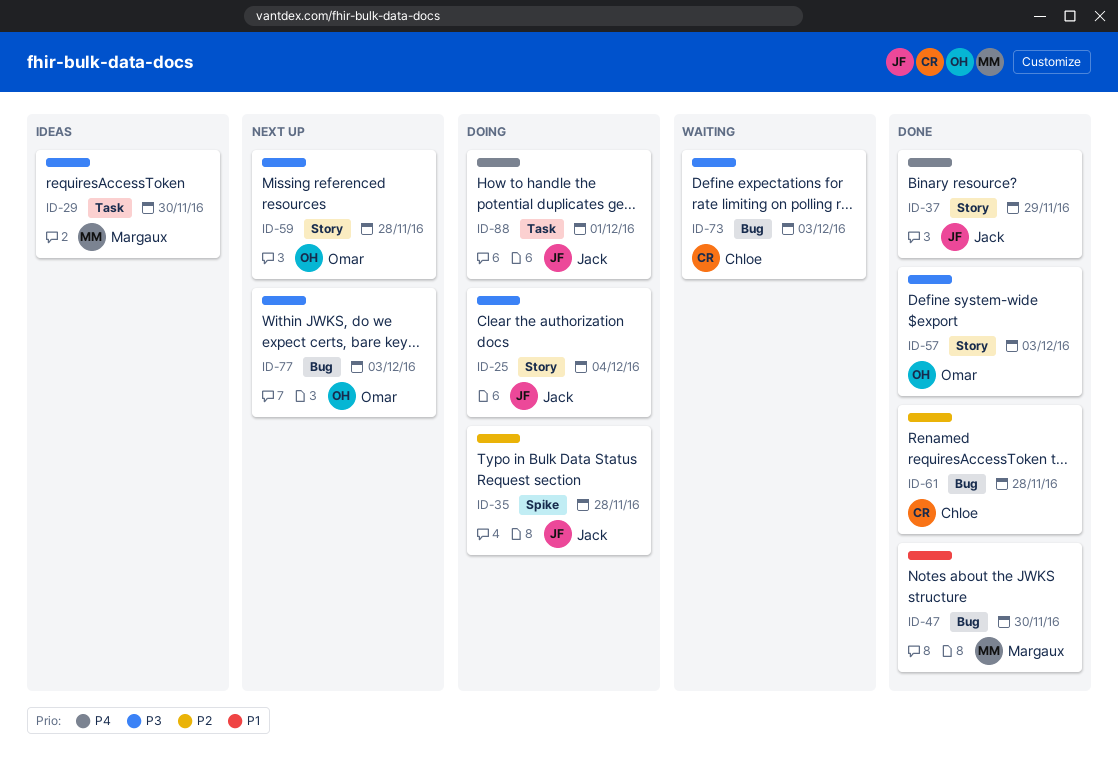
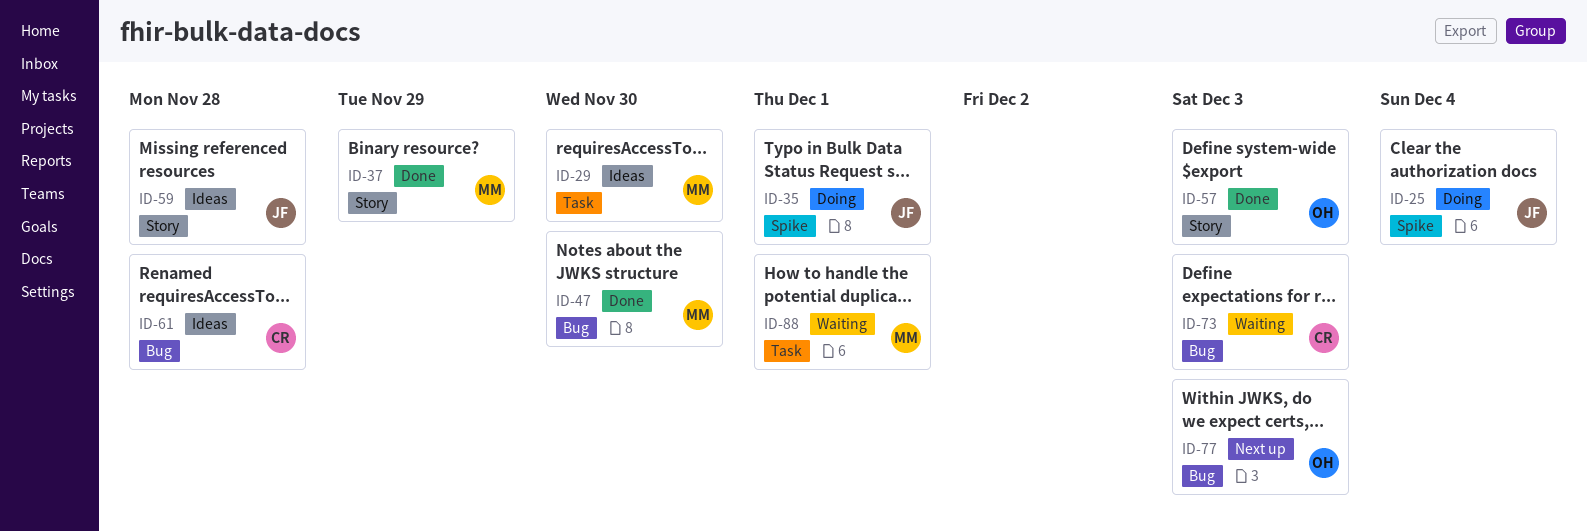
ID-25, label: Story -> Spike
ID-35, due: Nov 28 -> Dec 1
ID-37, owner: Jack -> Margaux
ID-59, status: Next up -> Ideas
ID-59, owner: Omar -> Jack
ID-61, status: Done -> Ideas
ID-88, status: Doing -> Waiting
ID-88, owner: Jack -> Margaux

